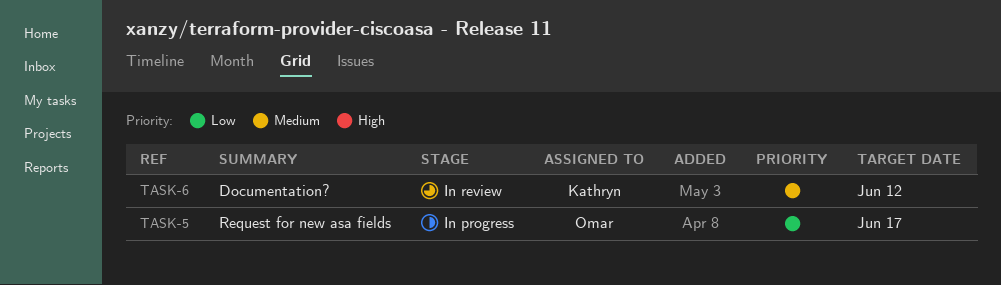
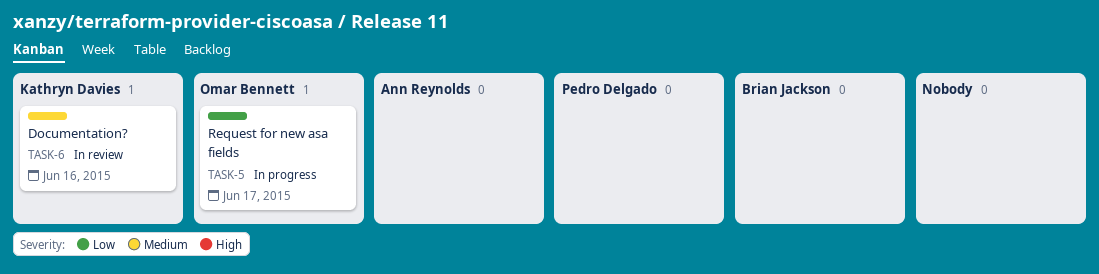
TASK-6, due: Jun 12 -> Jun 16

